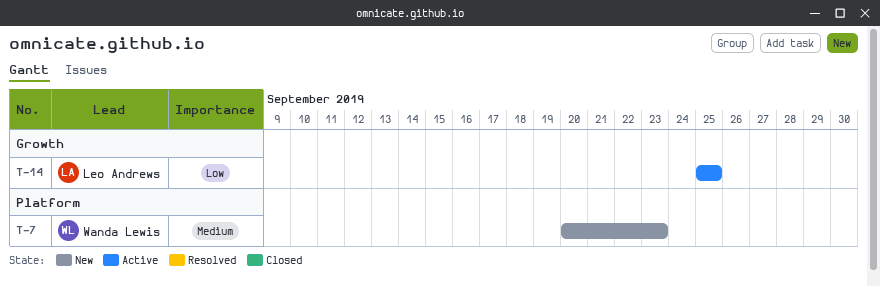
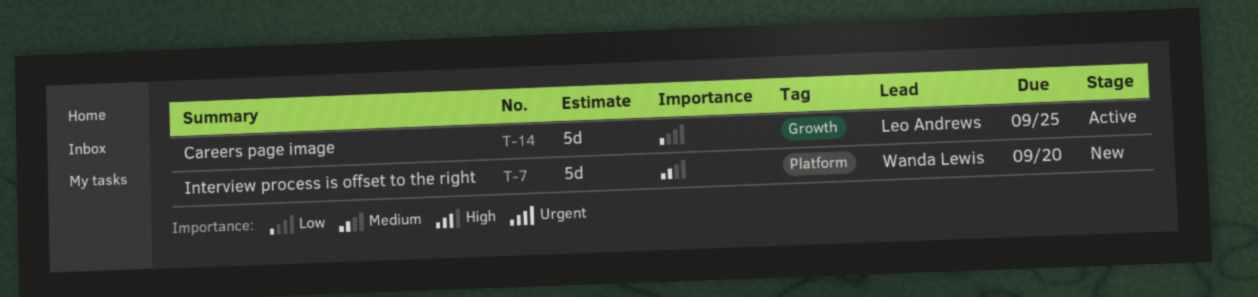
T-7, due: Sep 23 -> Sep 20

